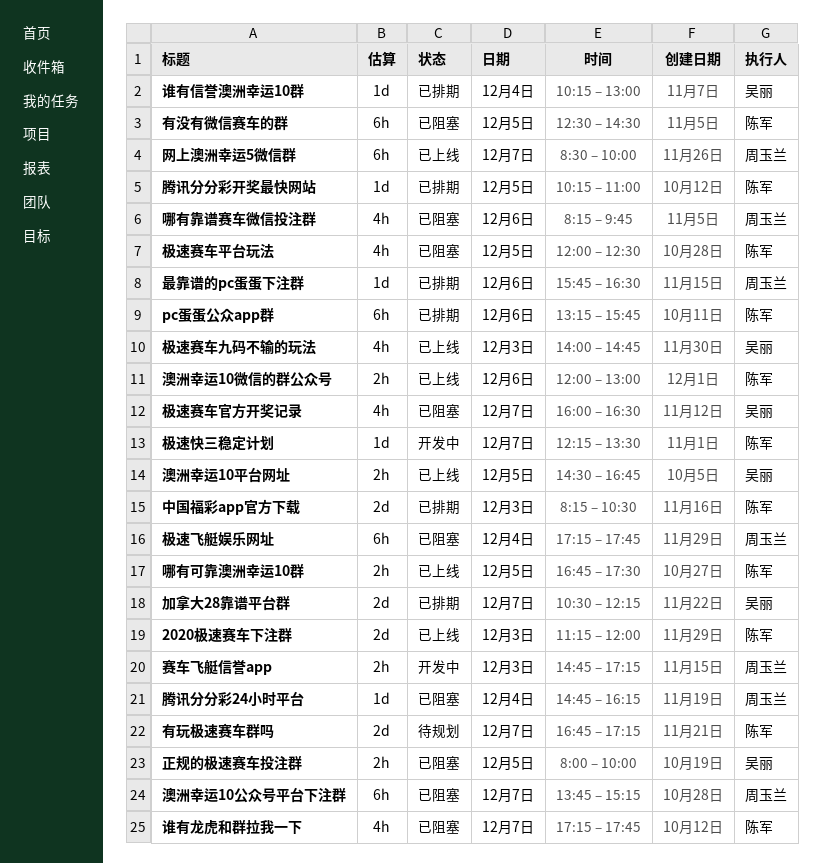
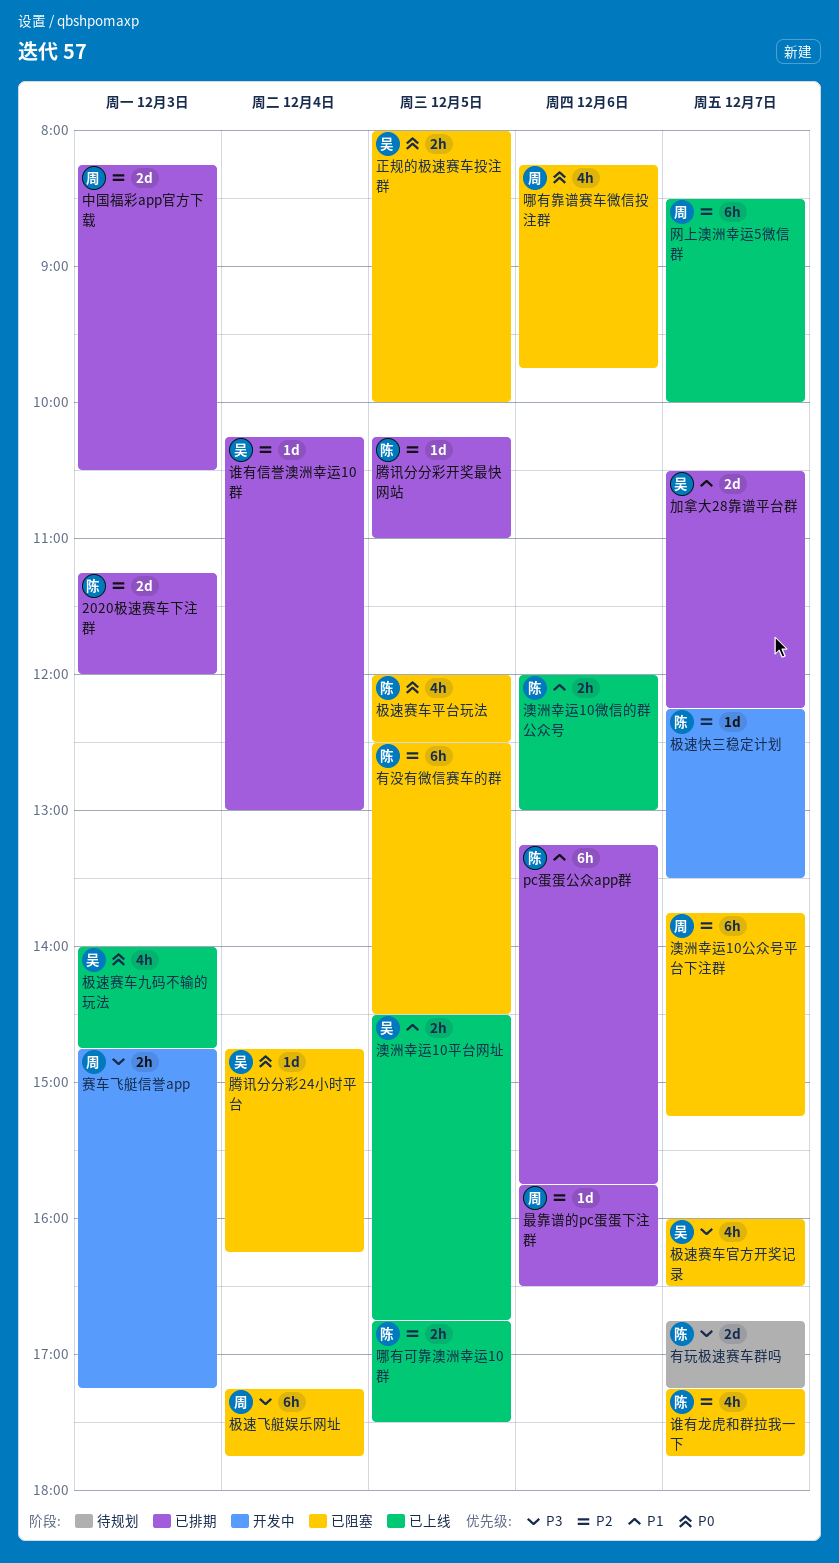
2020极速赛车下注群, status: 已上线 -> 已排期
中国福彩app官方下载, owner: 陈军 -> 周玉兰
腾讯分分彩24小时平台, owner: 周玉兰 -> 吴丽

